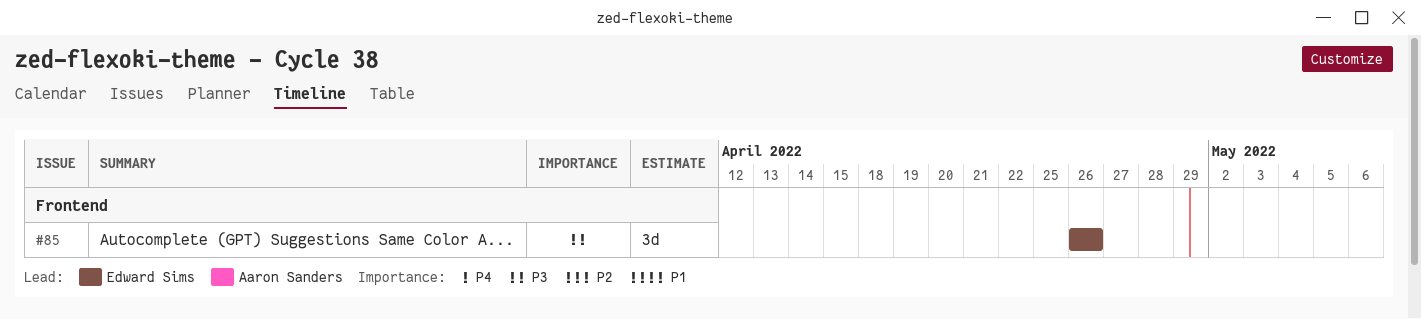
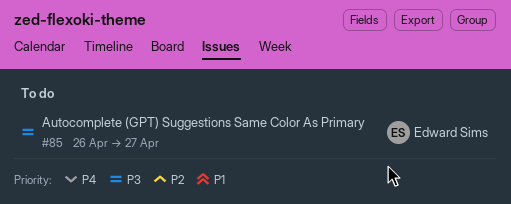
#85, due: Apr 26 -> Apr 27

